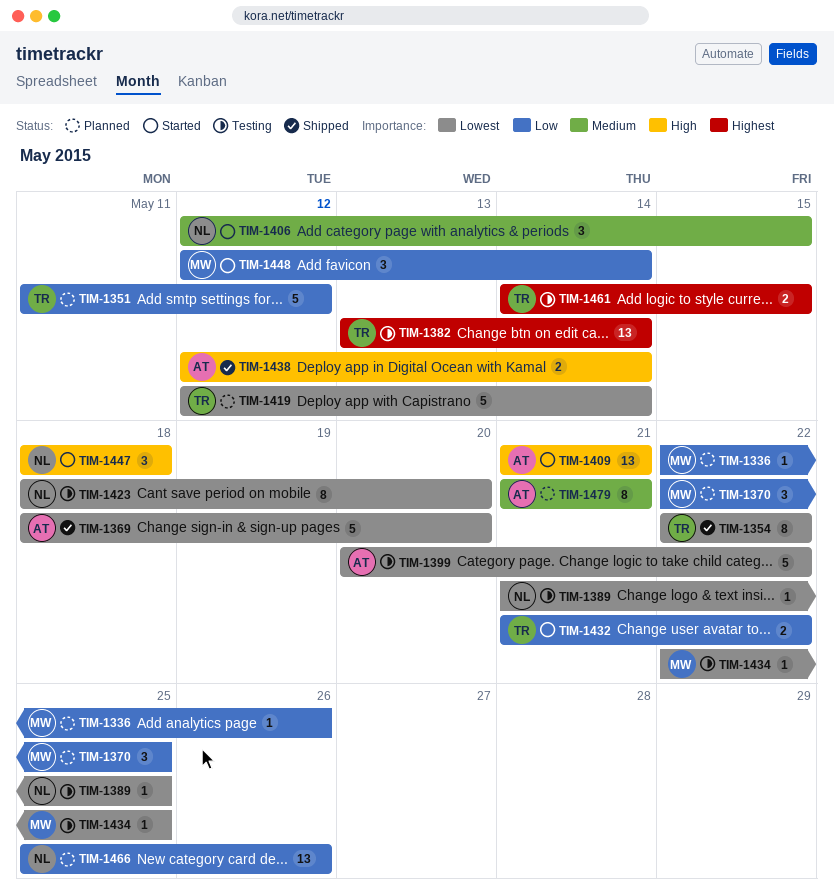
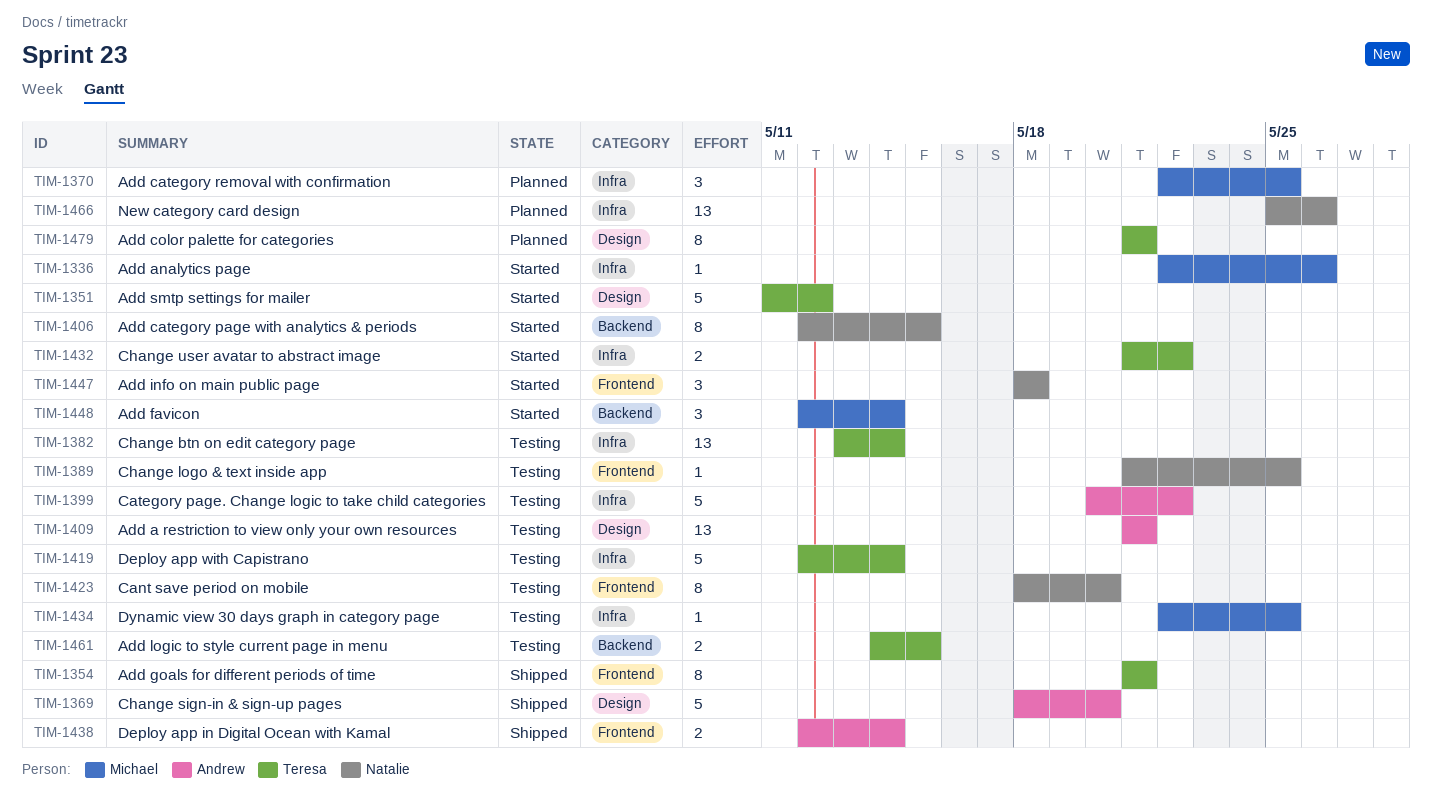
TIM-1336, status: Planned -> Started
TIM-1351, status: Planned -> Started
TIM-1354, start: May 22 -> May 21
TIM-1354, due: May 22 -> May 21
TIM-1406, estimate: 3 -> 8
TIM-1409, status: Started -> Testing
TIM-1419, status: Planned -> Testing
TIM-1479, owner: Andrew -> Teresa

